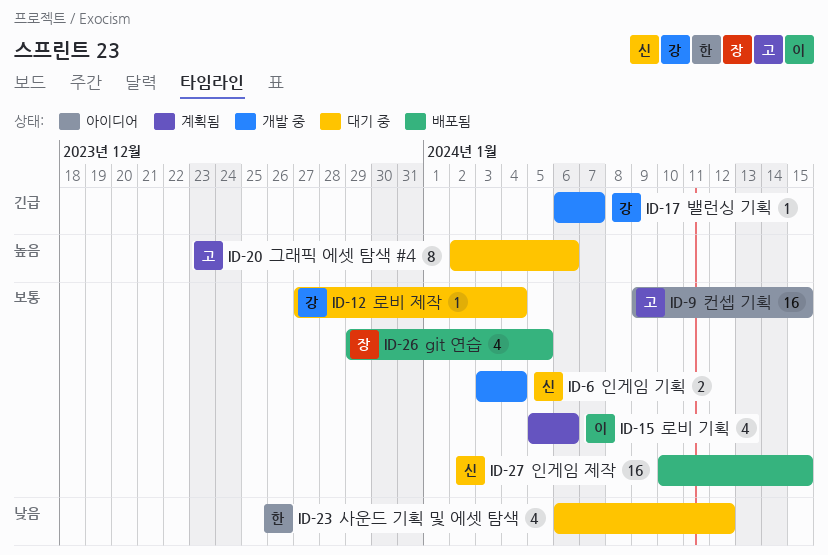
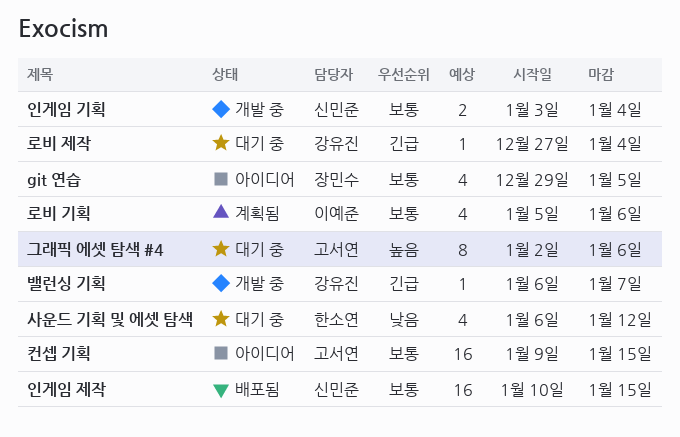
git 연습, status: 배포됨 -> 아이디어
로비 제작, priority: 보통 -> 긴급

